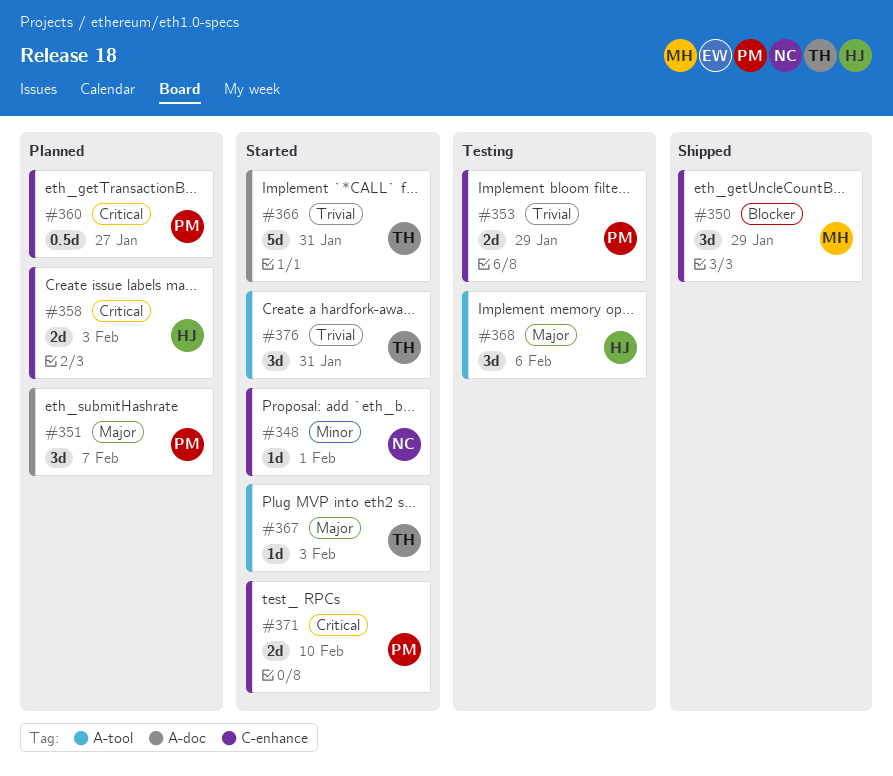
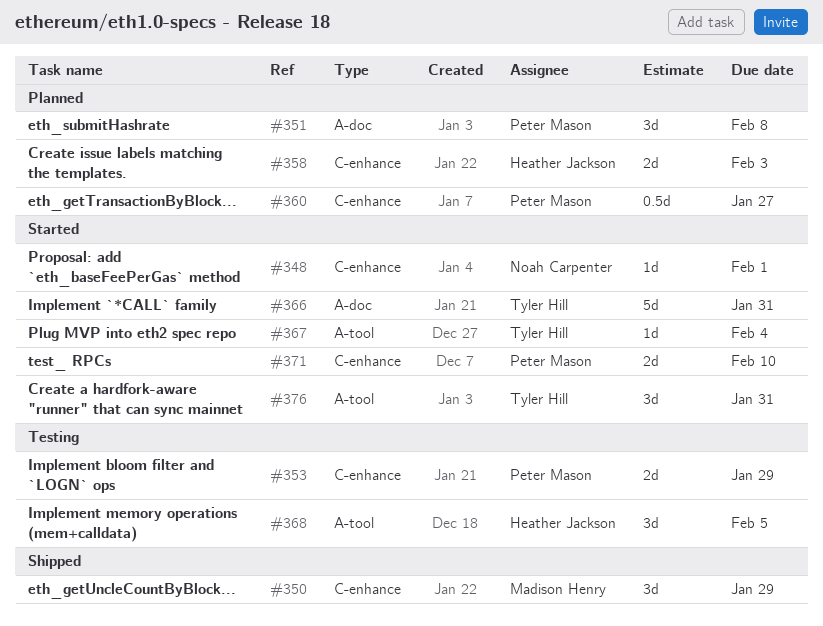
#351, due: Feb 7 -> Feb 8
#367, due: Feb 3 -> Feb 4
#368, due: Feb 6 -> Feb 5

